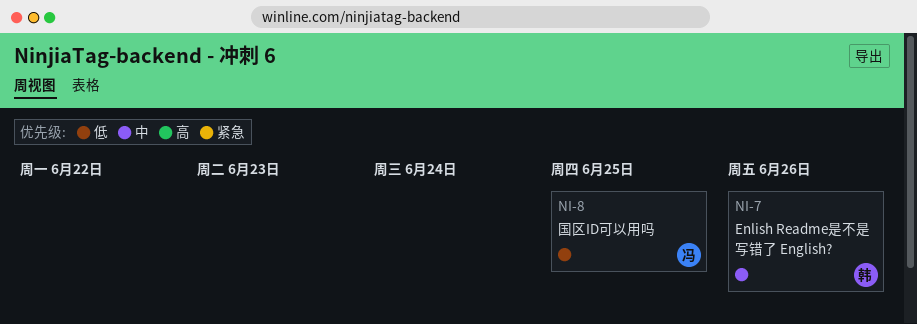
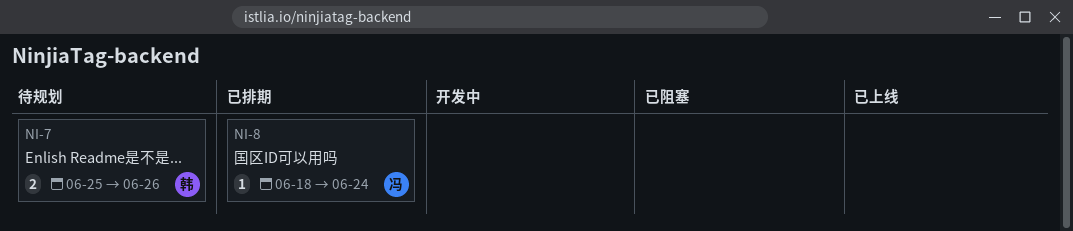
NI-8, due: Jun 25 -> Jun 24

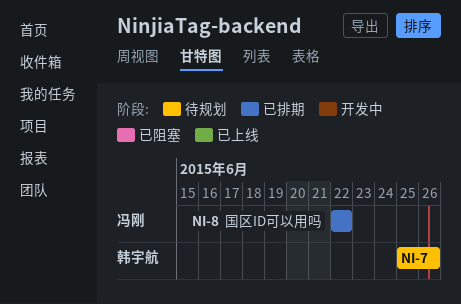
NI-8, start: Jun 18 -> Jun 22
NI-8, due: Jun 24 -> Jun 22

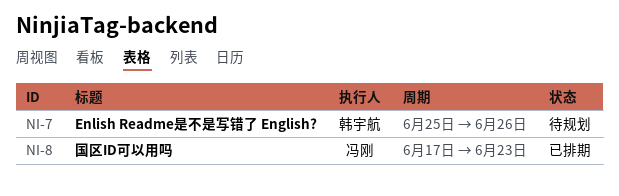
NI-8, start: Jun 22 -> Jun 17
NI-8, due: Jun 22 -> Jun 23

